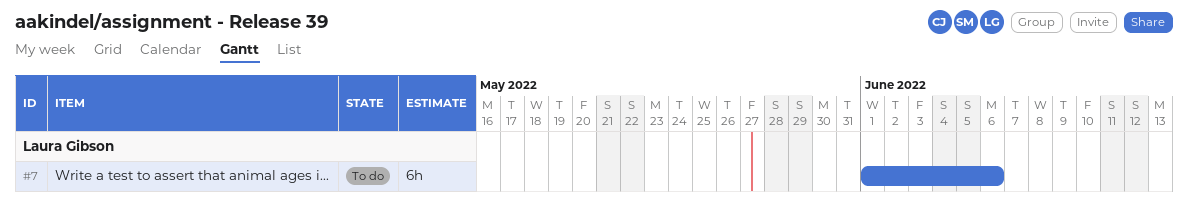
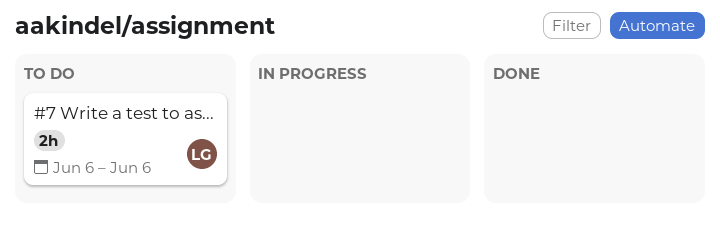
#7, estimate: 6h -> 2h
#7, start: Jun 1 -> Jun 6

